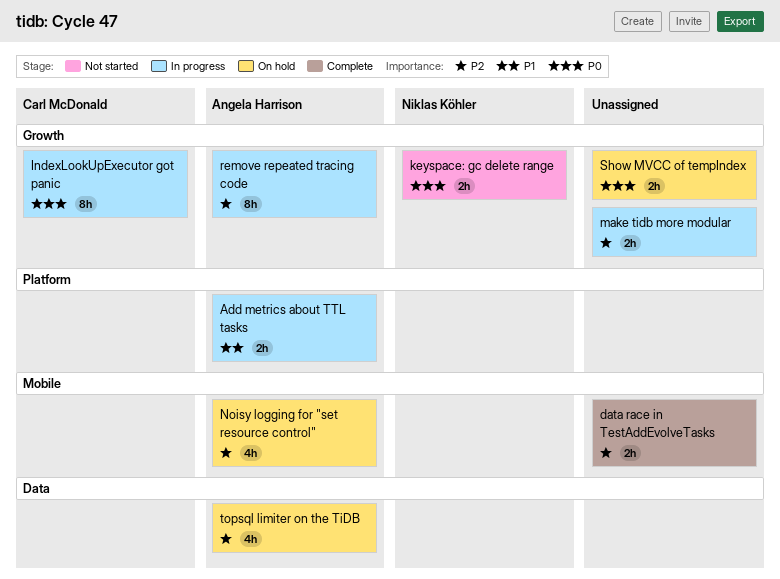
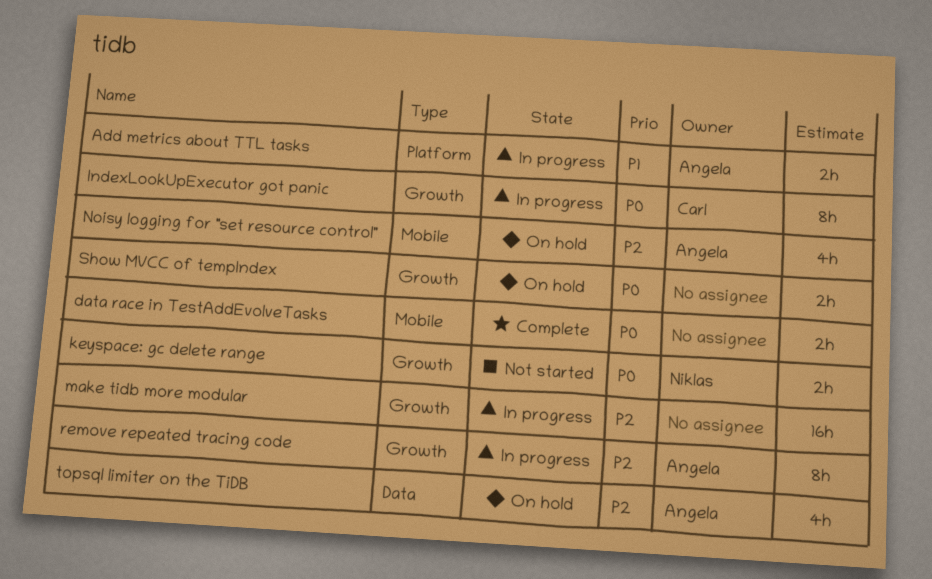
data race in TestAddEvolveTasks, priority: P2 -> P0
make tidb more modular, estimate: 2h -> 16h

